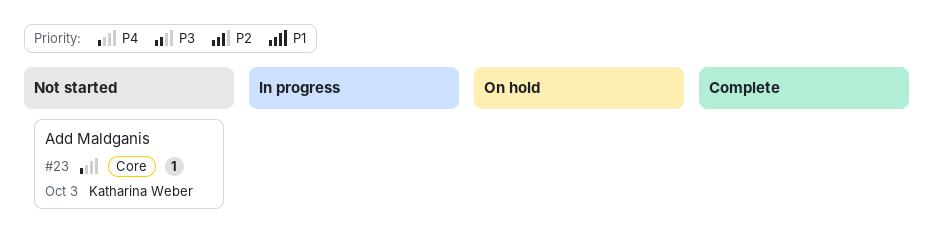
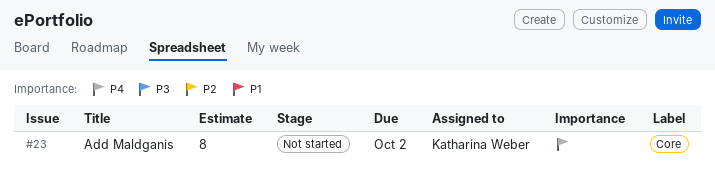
#23, estimate: 1 -> 8
#23, due: Oct 3 -> Oct 2

